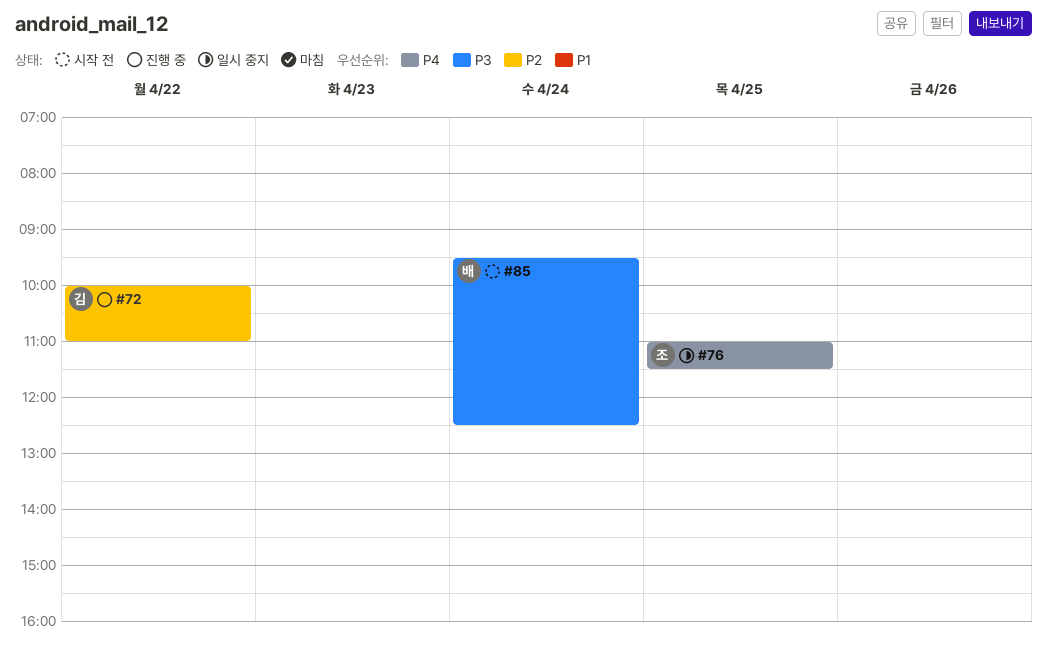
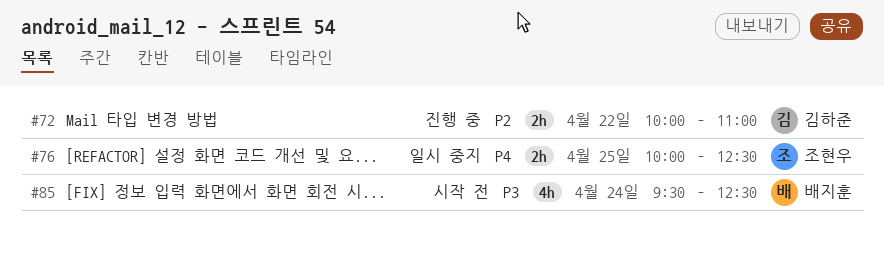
#76, begins: 11:00 -> 10:00
#76, ends: 11:30 -> 12:30

